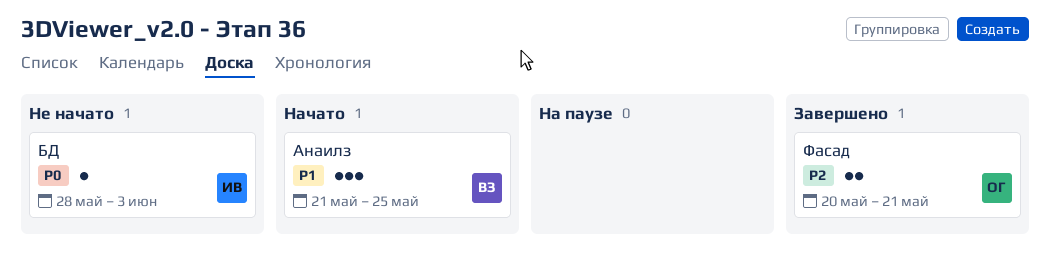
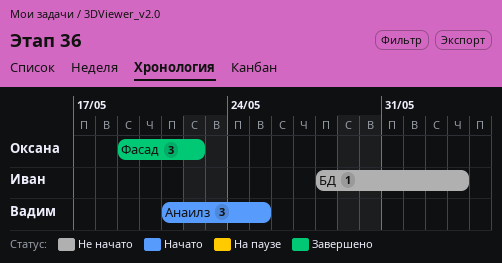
Фасад, estimate: 2 -> 3
Фасад, start: May 20 -> May 19
Фасад, due: May 21 -> May 22

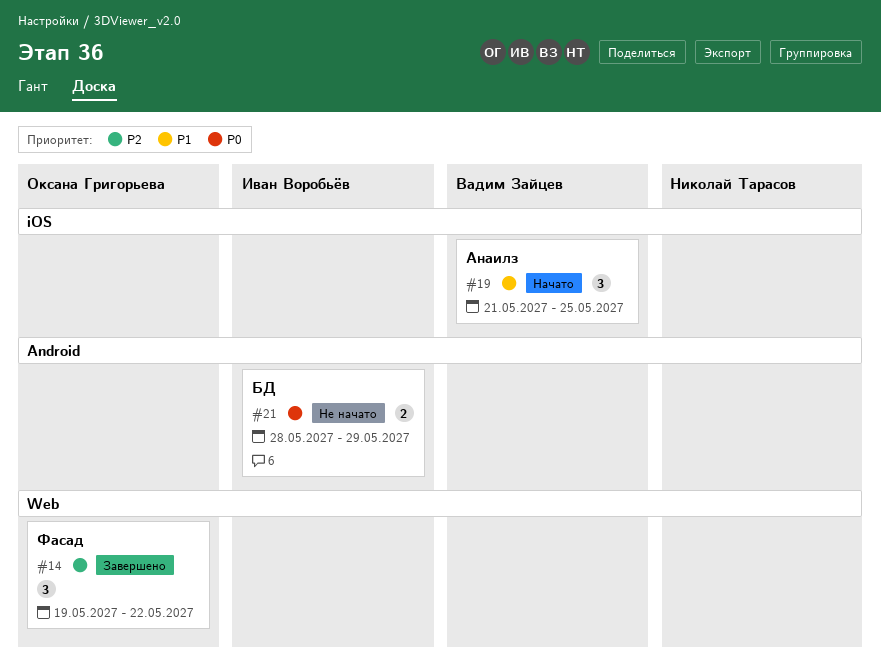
БД, estimate: 1 -> 2
БД, due: Jun 3 -> May 29

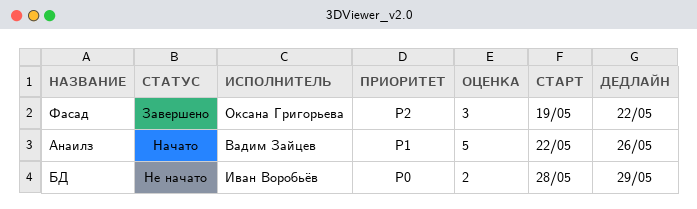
Анаилз, estimate: 3 -> 5
Анаилз, start: May 21 -> May 22
Анаилз, due: May 25 -> May 26

